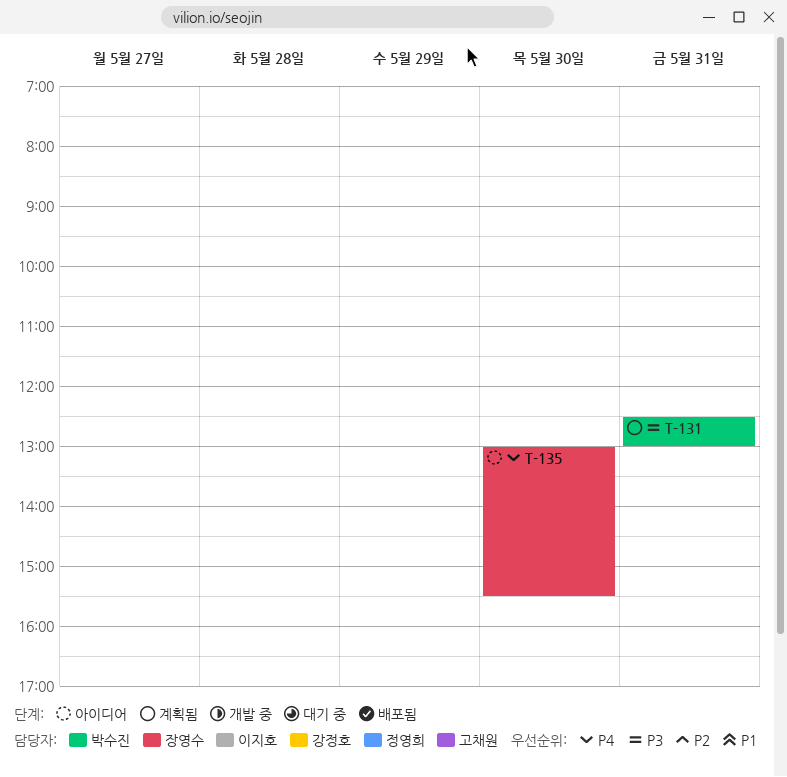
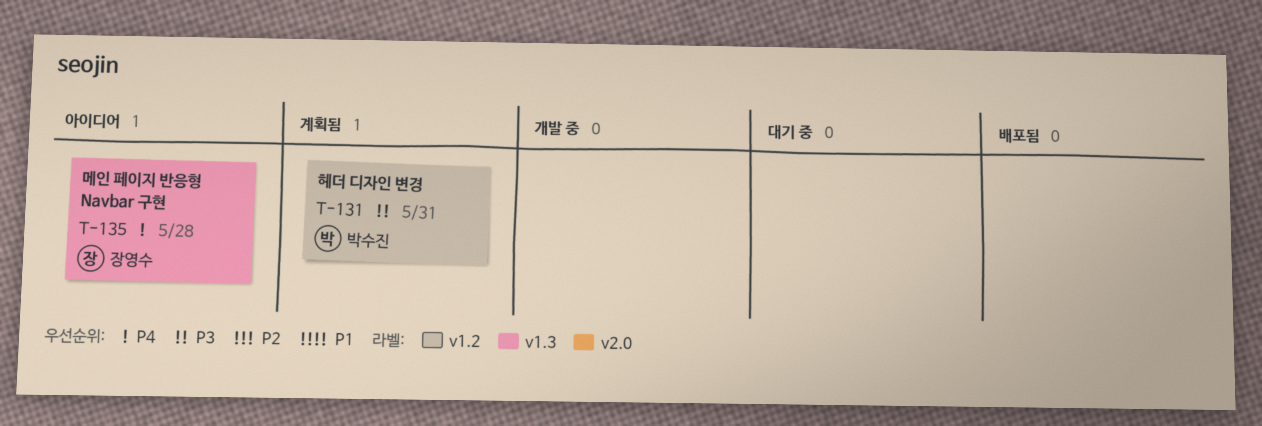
T-135, day: May 30 -> May 28

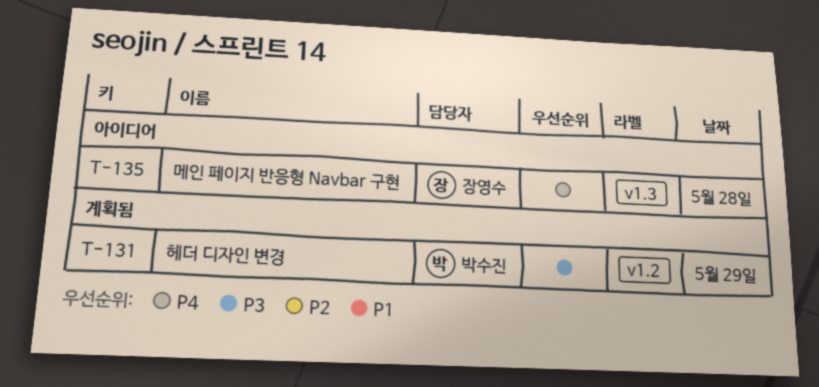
T-131, day: May 31 -> May 29

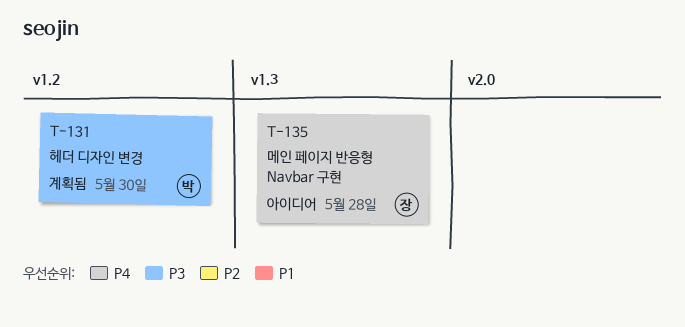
T-131, day: May 29 -> May 30

